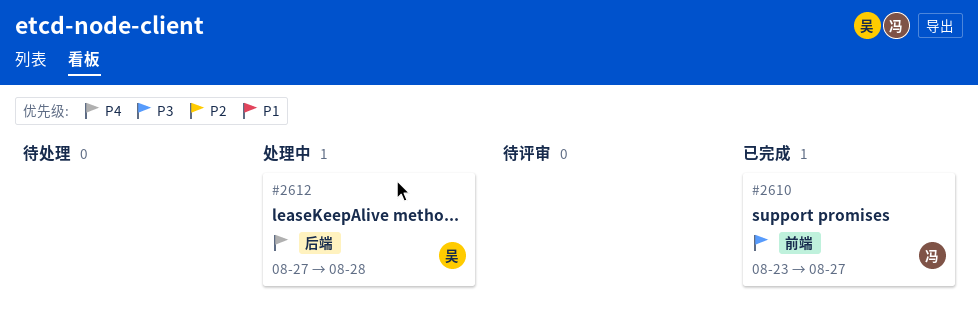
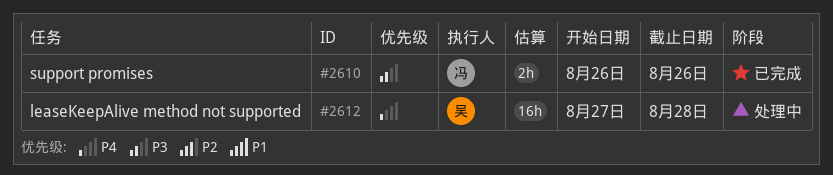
#2610, start: Aug 23 -> Aug 26
#2610, due: Aug 27 -> Aug 26

